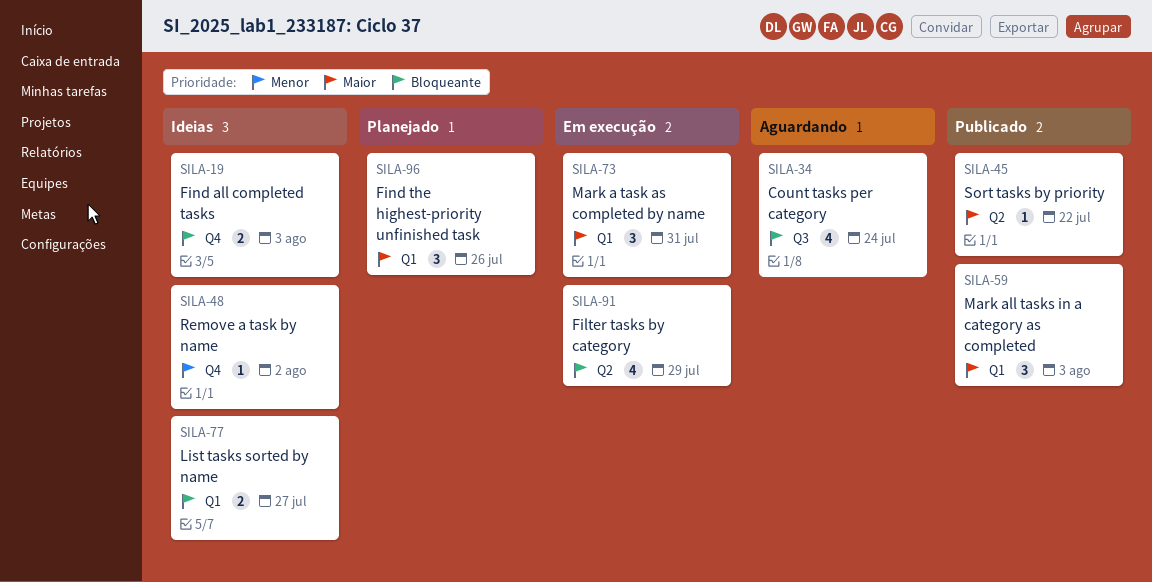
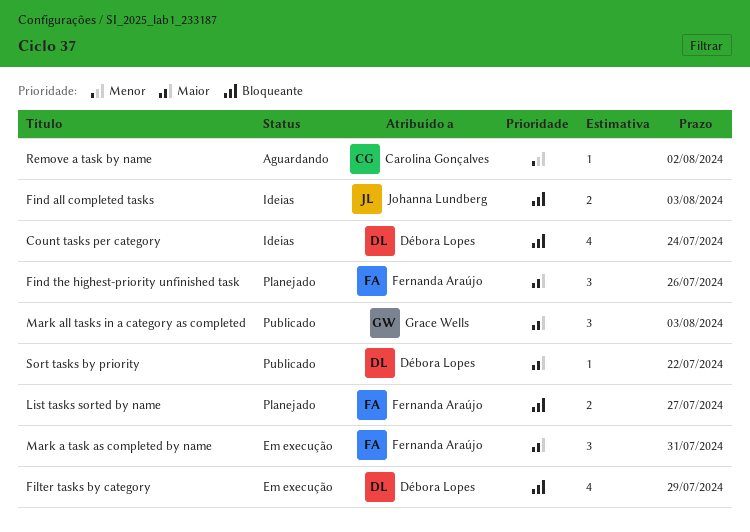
Count tasks per category, status: Aguardando -> Ideias
List tasks sorted by name, status: Ideias -> Planejado
Remove a task by name, status: Ideias -> Aguardando

